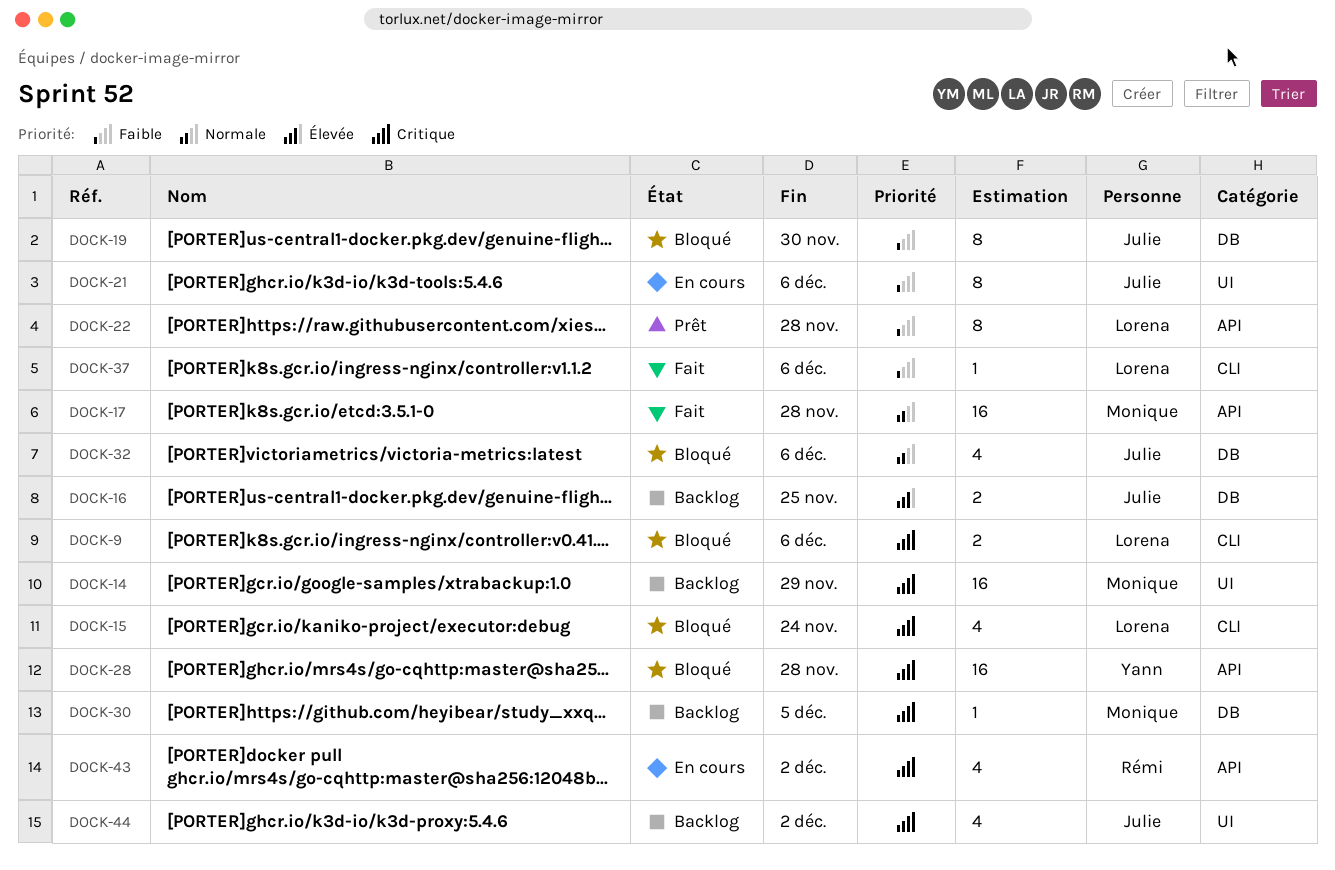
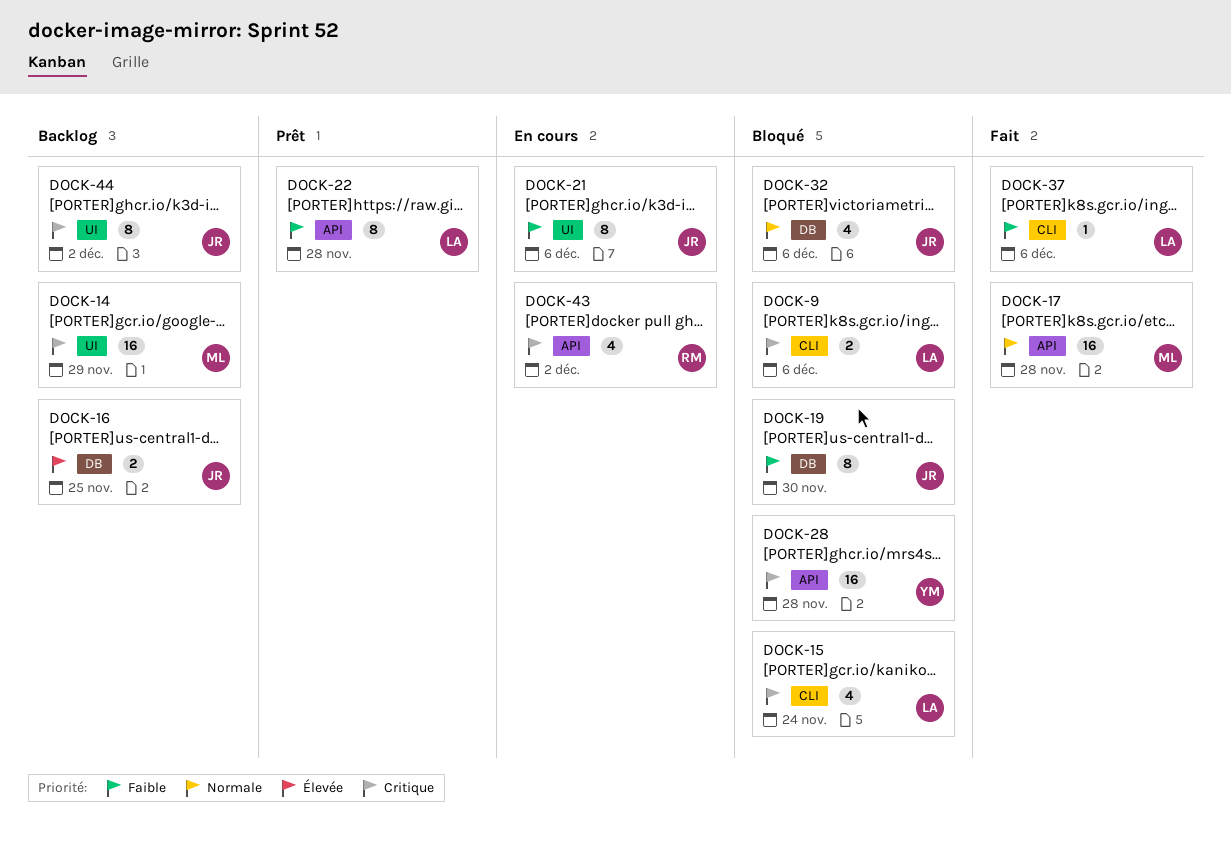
DOCK-30: present -> none
DOCK-44, estimate: 4 -> 8

